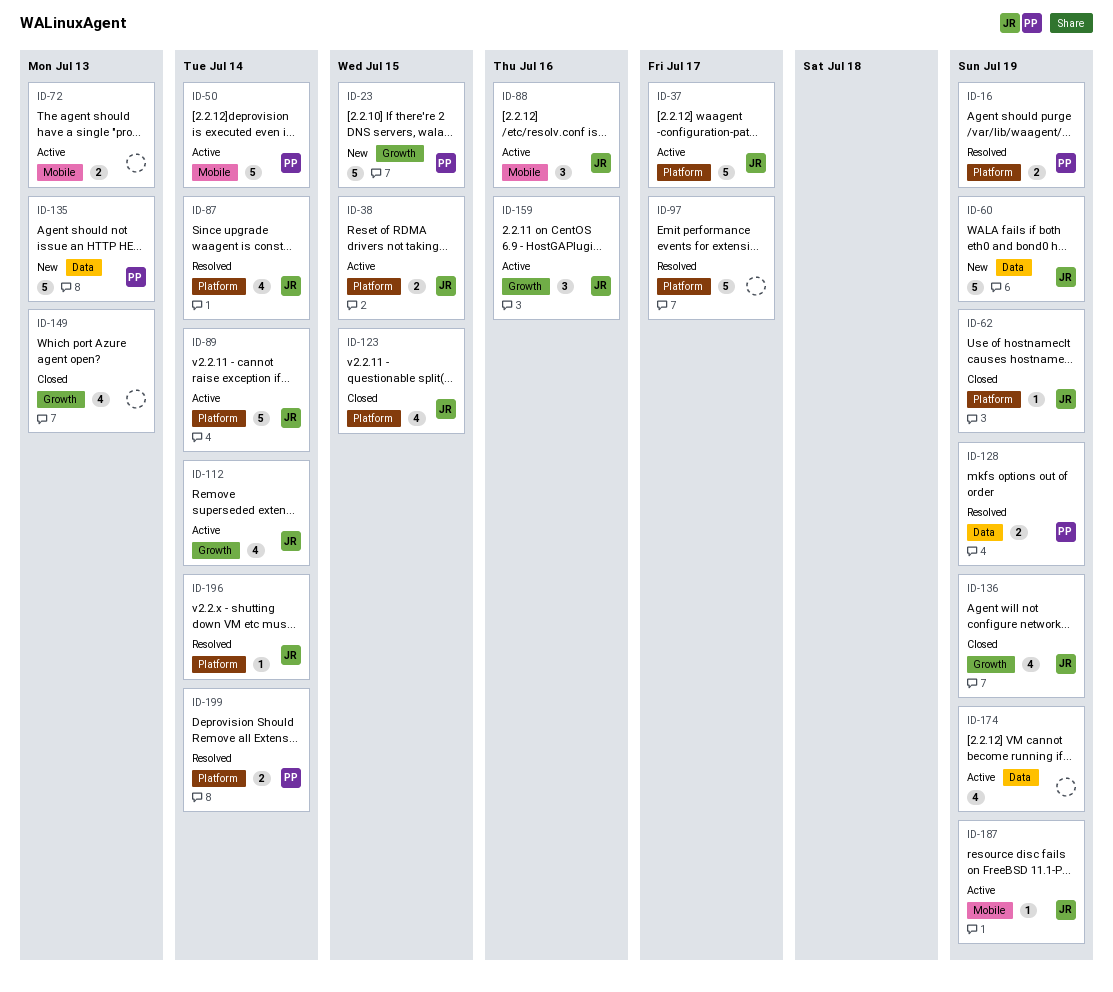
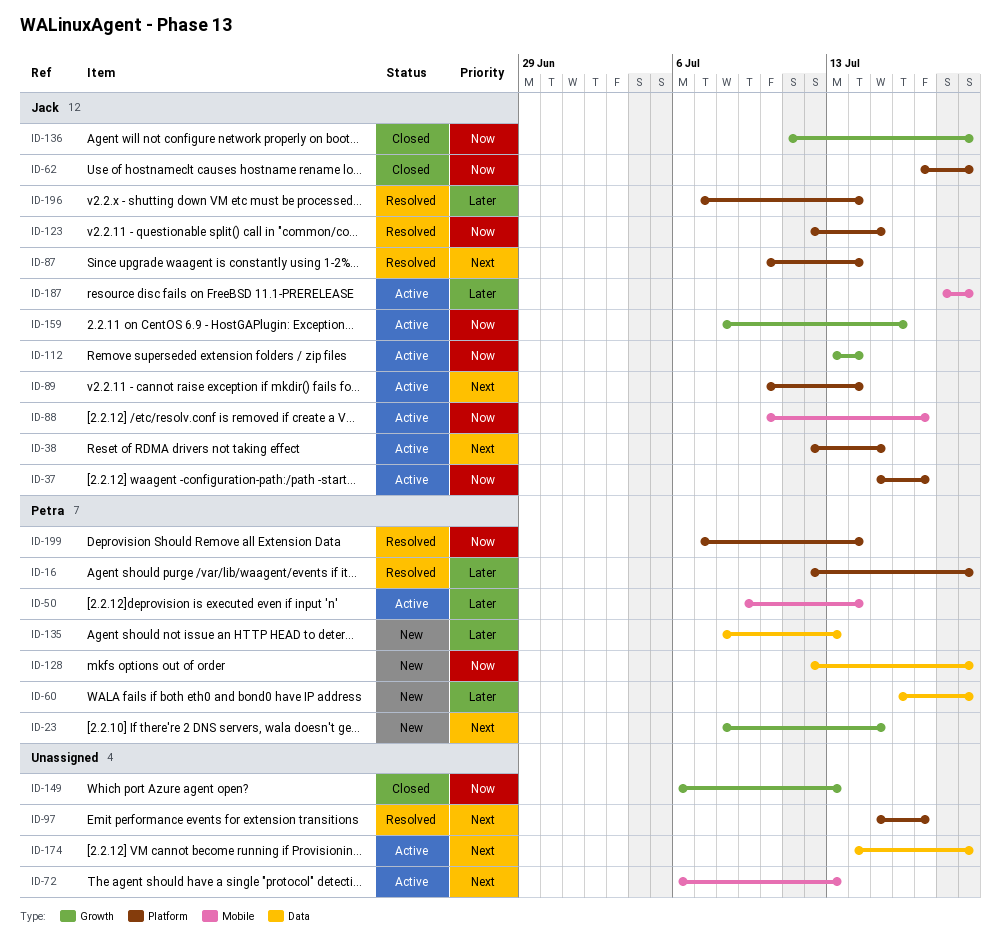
ID-60, owner: Jack -> Petra
ID-88, due: Jul 16 -> Jul 17
ID-123, status: Closed -> Resolved
ID-128, status: Resolved -> New

